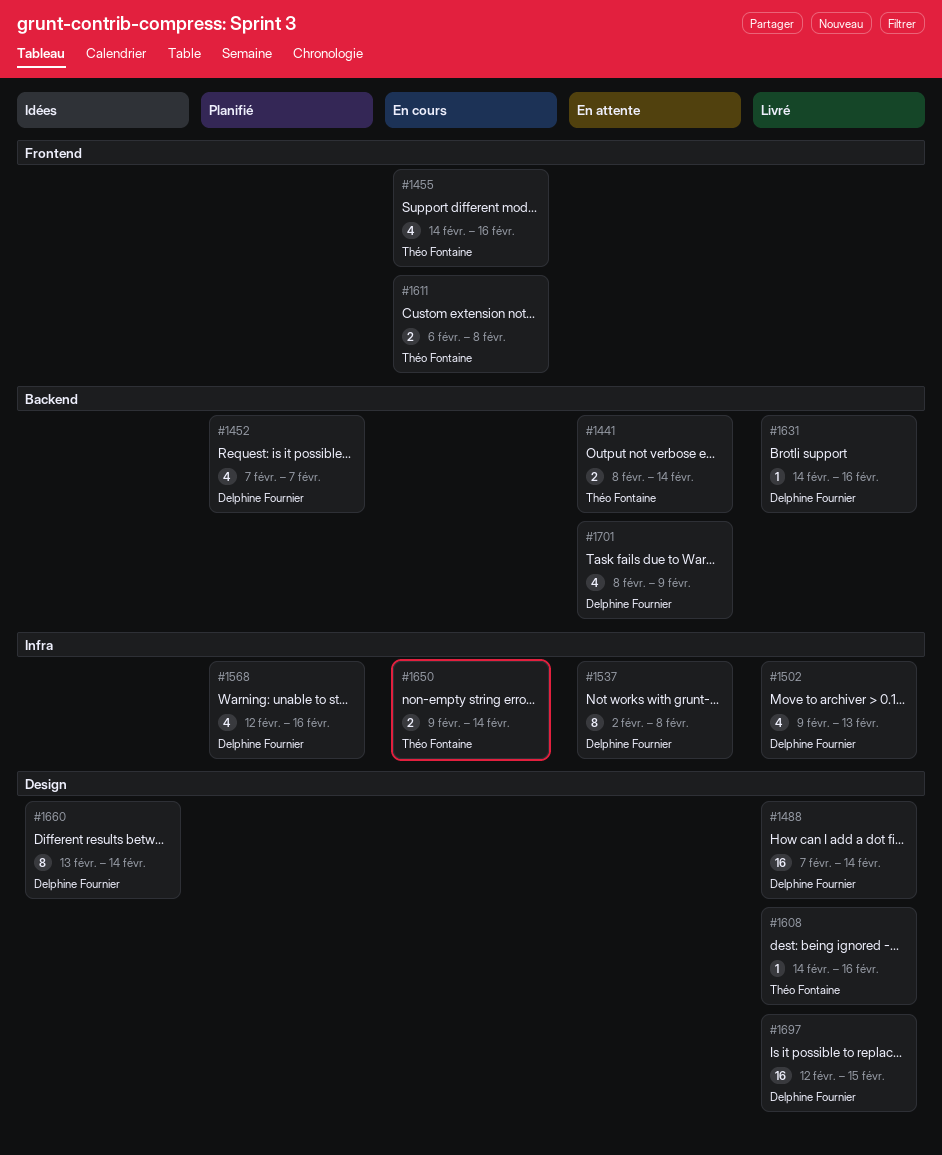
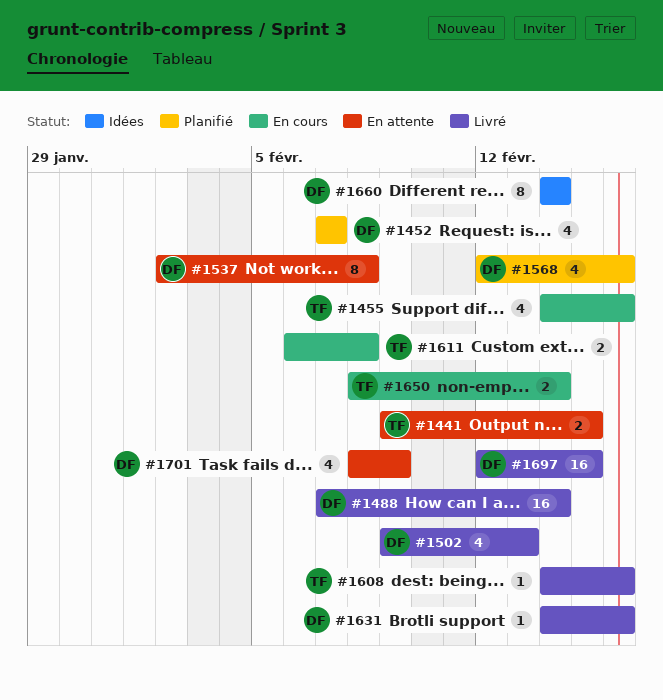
#1441, start: Feb 8 -> Feb 9
#1441, due: Feb 14 -> Feb 15
#1650, start: Feb 9 -> Feb 8
#1660, start: Feb 13 -> Feb 14

